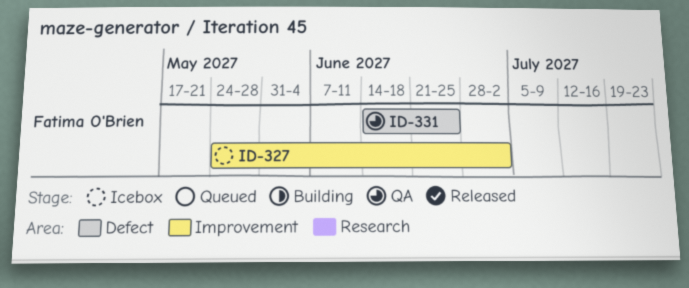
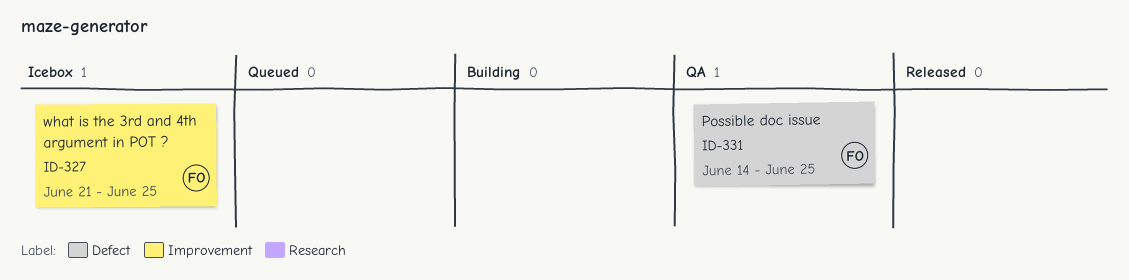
ID-327, start: May 24 -> Jun 21
ID-327, due: Jul 2 -> Jun 25

